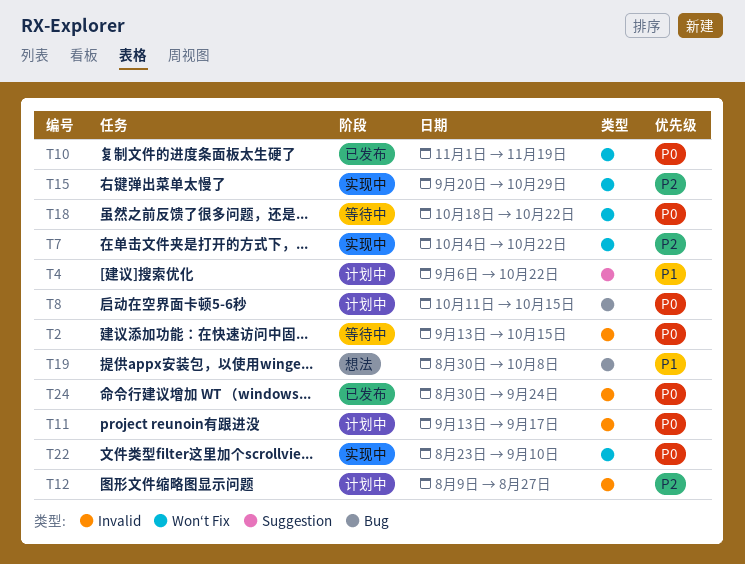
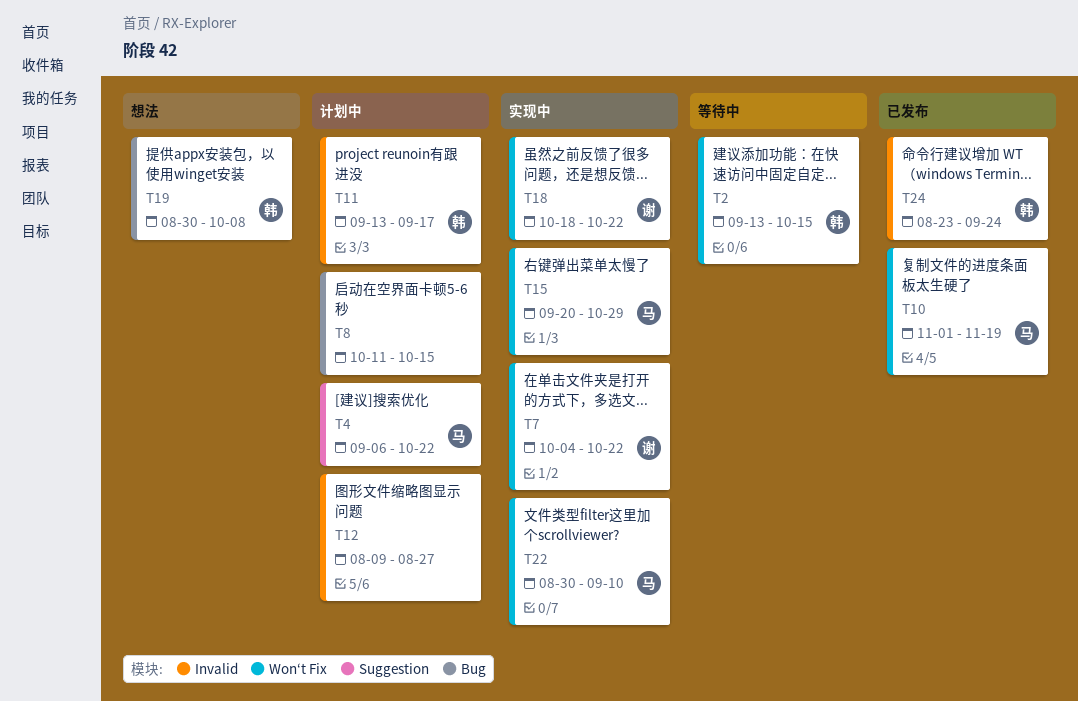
T2, label: Invalid -> Won‘t Fix
T18, status: 等待中 -> 实现中
T22, start: Aug 23 -> Aug 30
T24, start: Aug 30 -> Aug 23

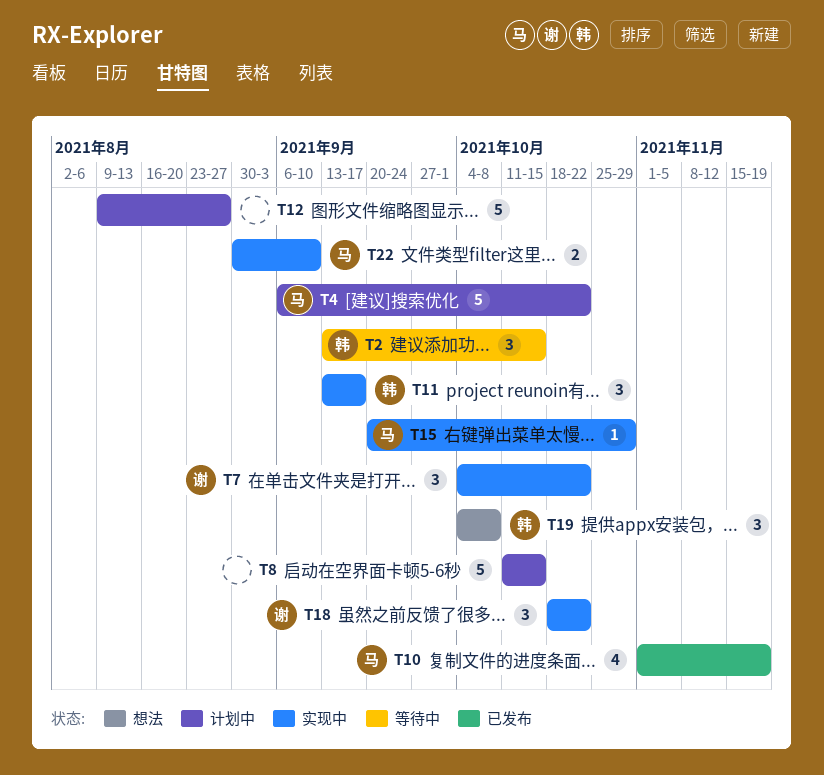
T11, status: 计划中 -> 实现中
T19, start: Aug 30 -> Oct 4
T24: present -> none

